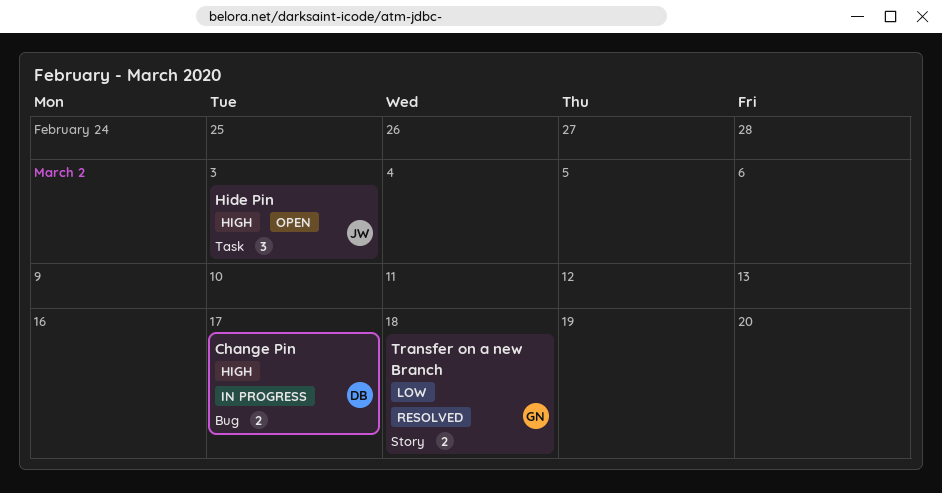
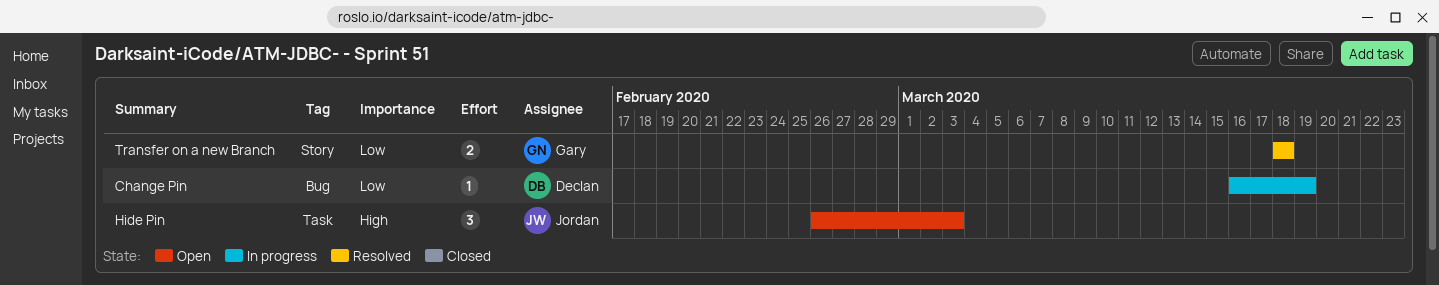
Change Pin, priority: High -> Low
Change Pin, estimate: 2 -> 1
Change Pin, due: Mar 17 -> Mar 19

